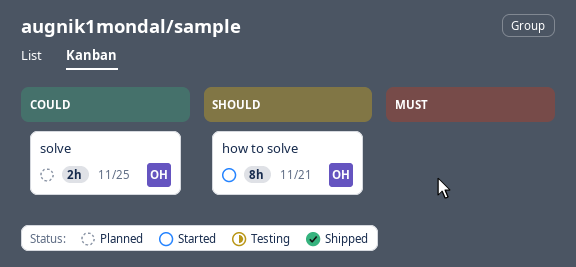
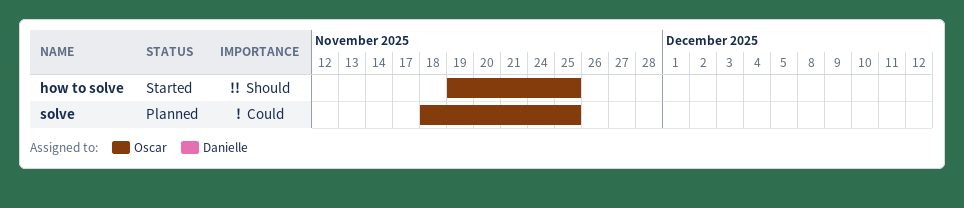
how to solve, due: Nov 21 -> Nov 25

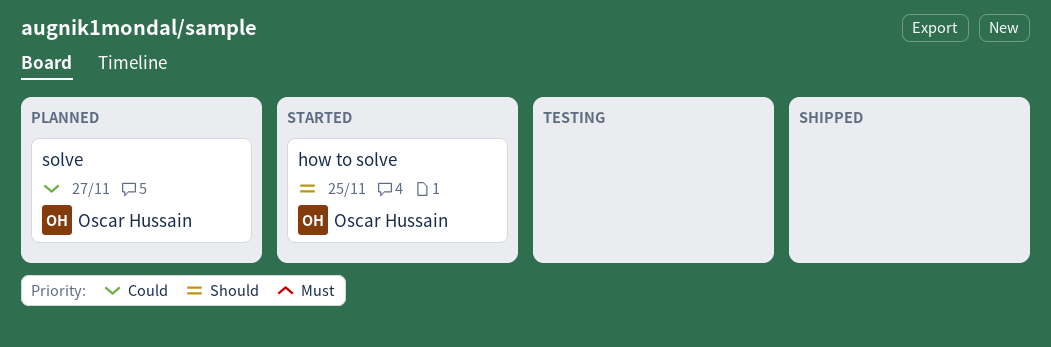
solve, due: Nov 25 -> Nov 27

